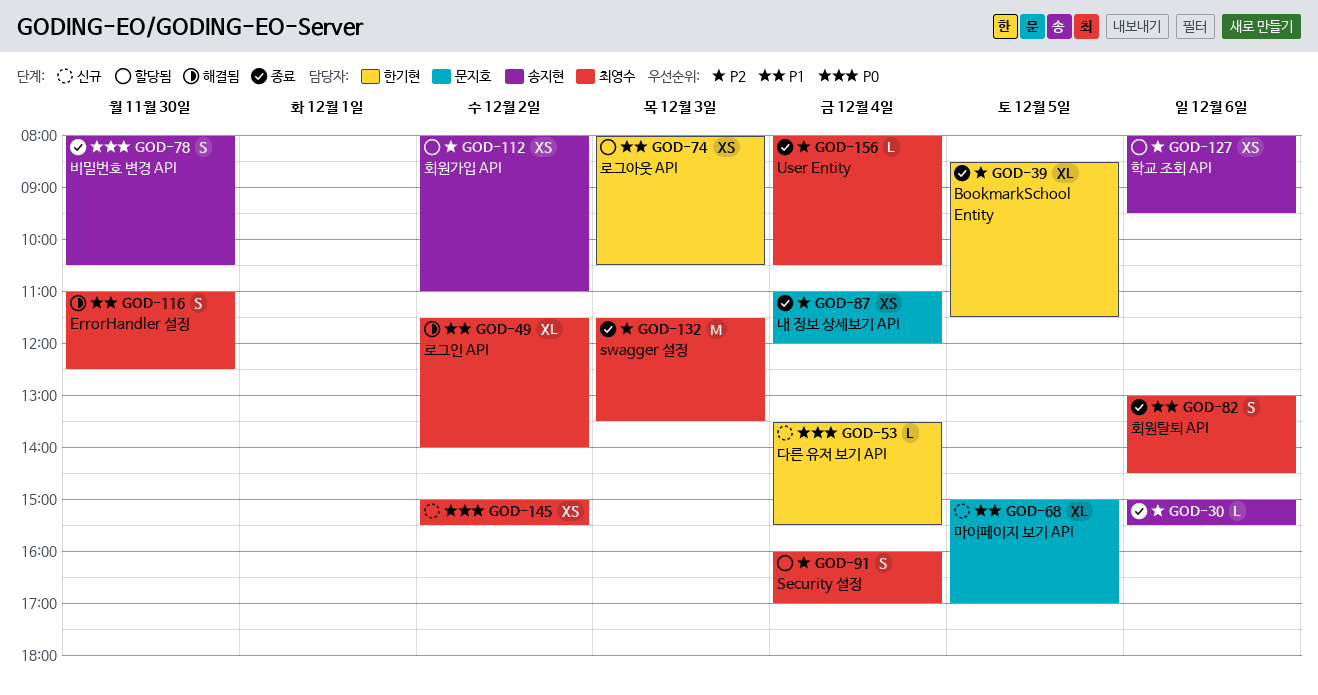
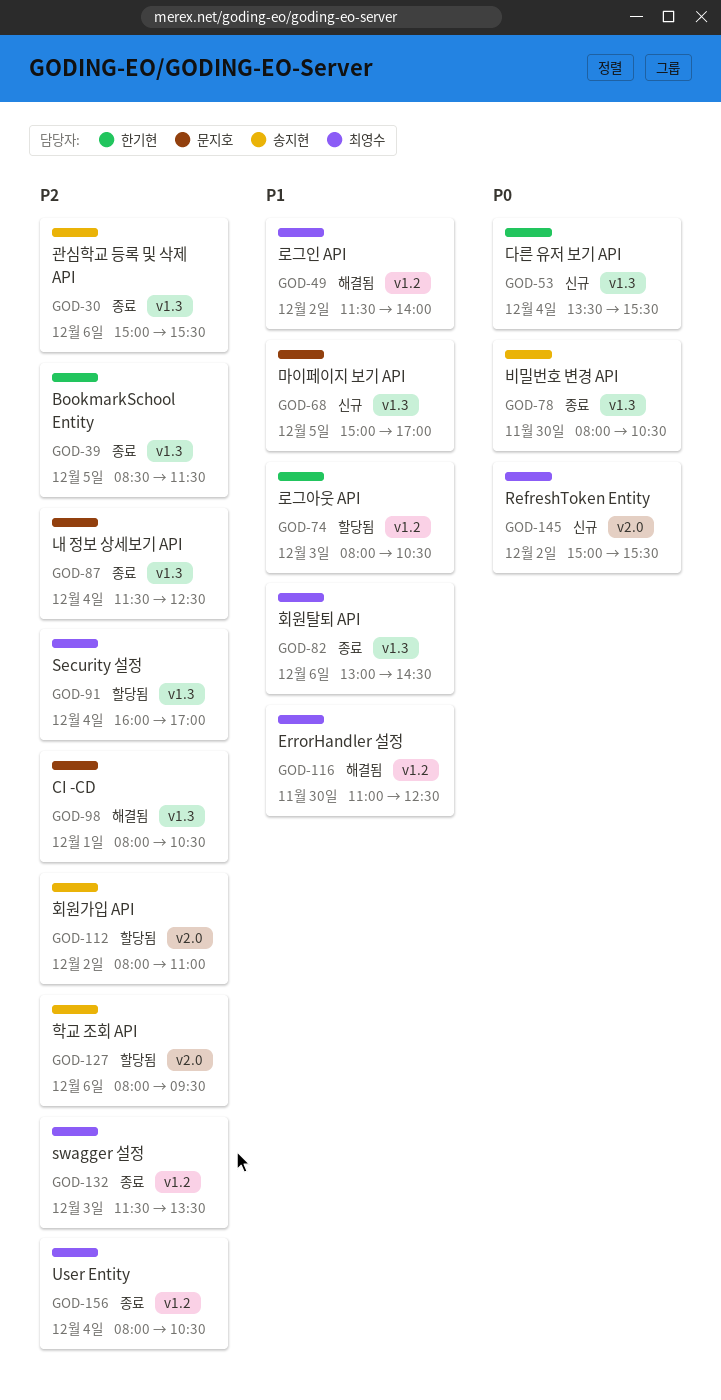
GOD-87, begins: 11:00 -> 11:30
GOD-87, ends: 12:00 -> 12:30
GOD-98: none -> present

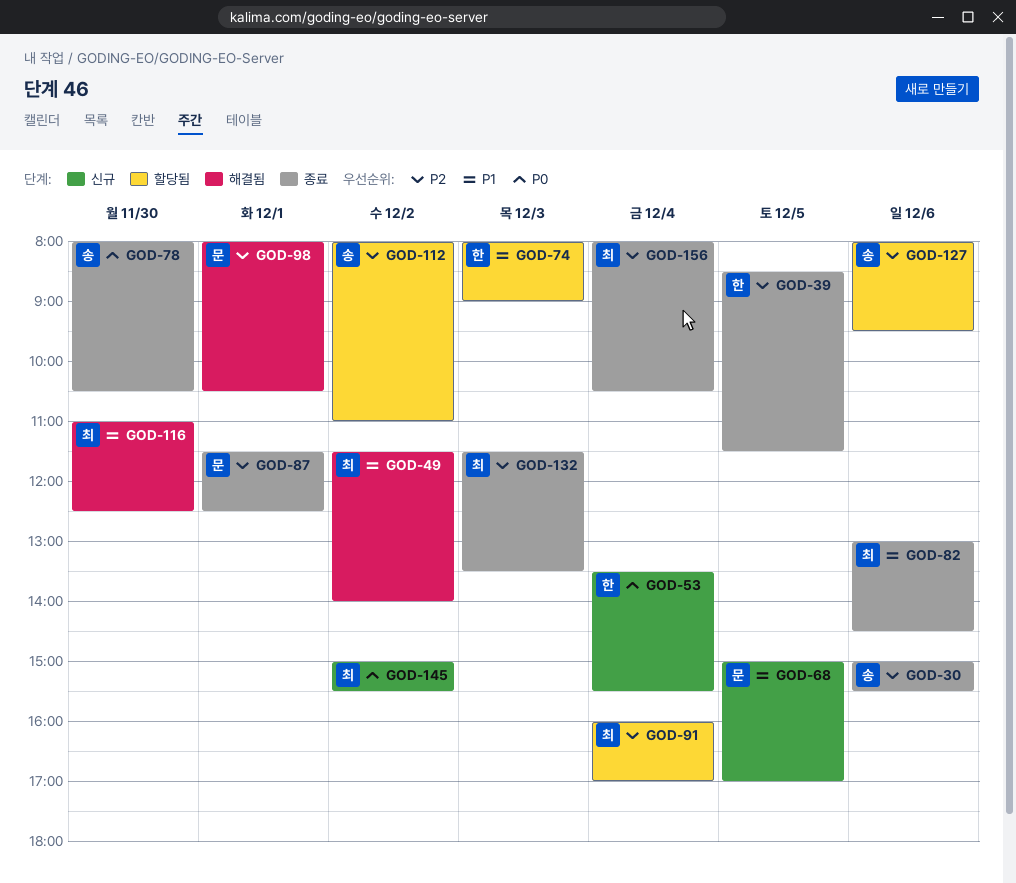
GOD-74, ends: 10:30 -> 09:00
GOD-87, day: Dec 4 -> Dec 1

